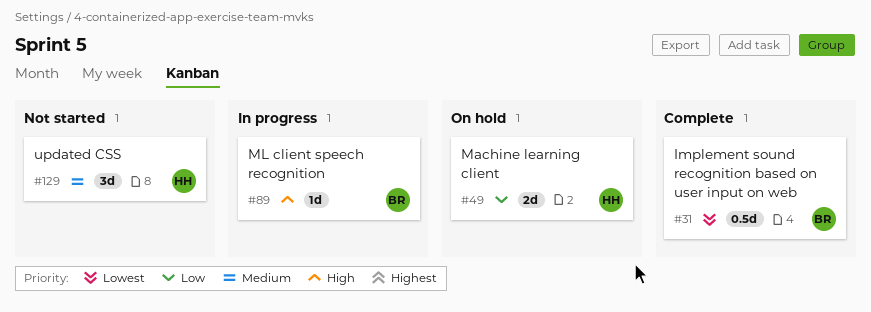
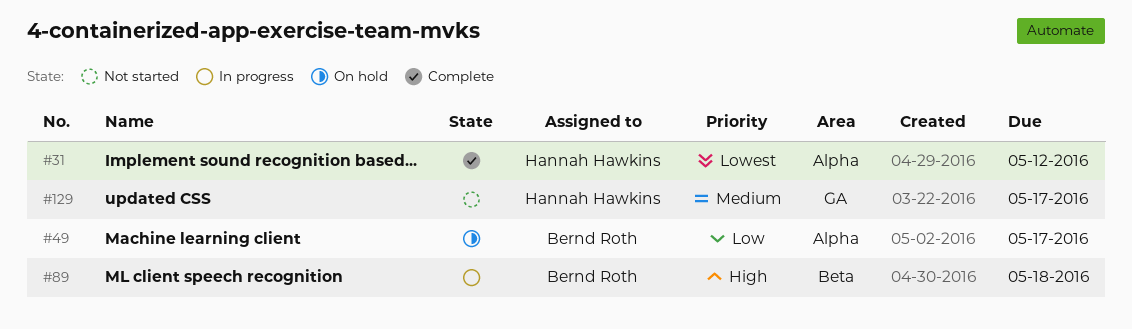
#31, owner: Bernd Roth -> Hannah Hawkins
#49, owner: Hannah Hawkins -> Bernd Roth

